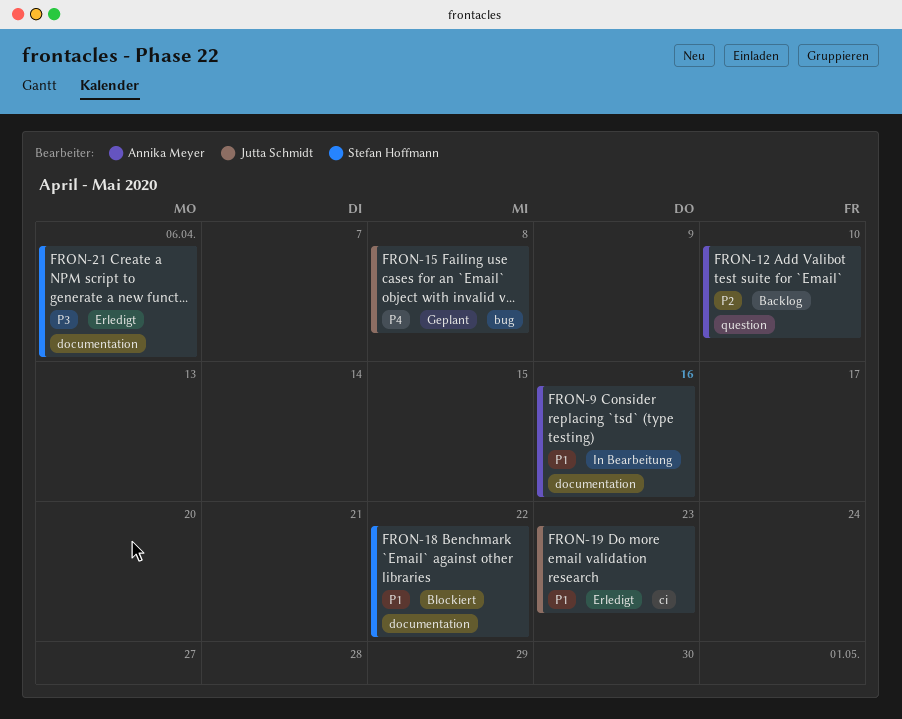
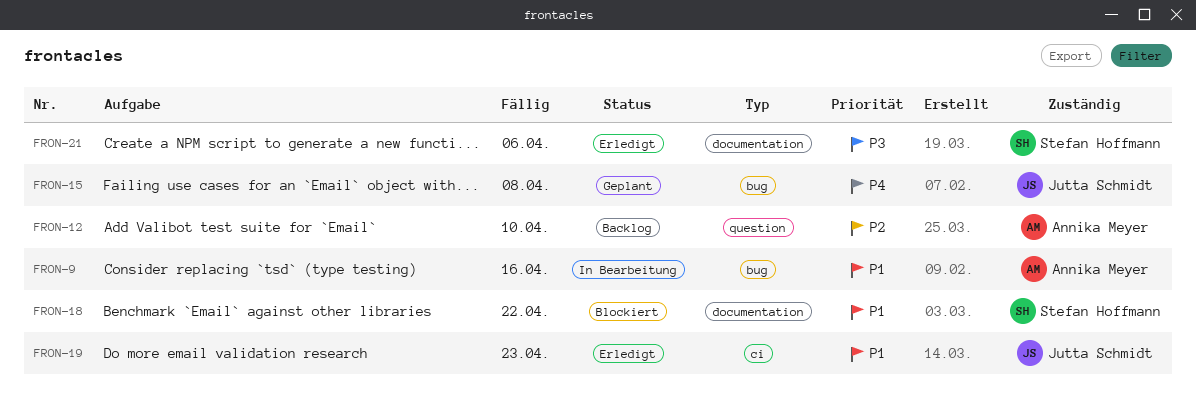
FRON-9, label: documentation -> bug

